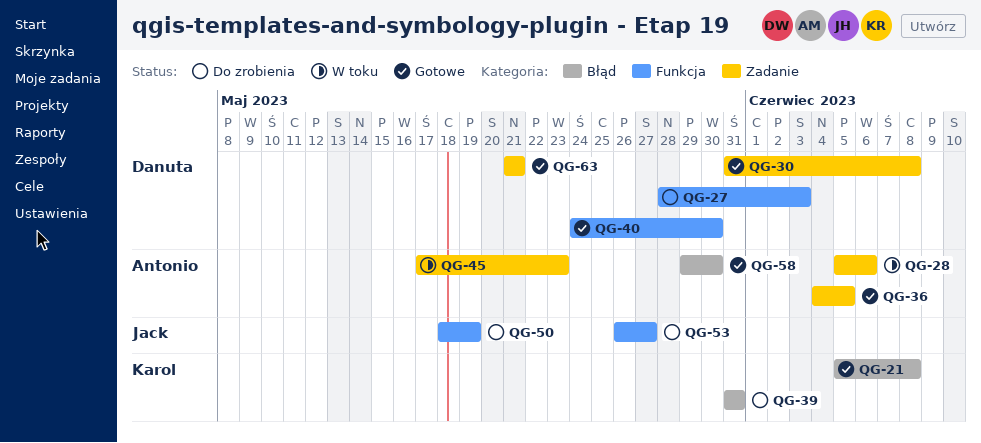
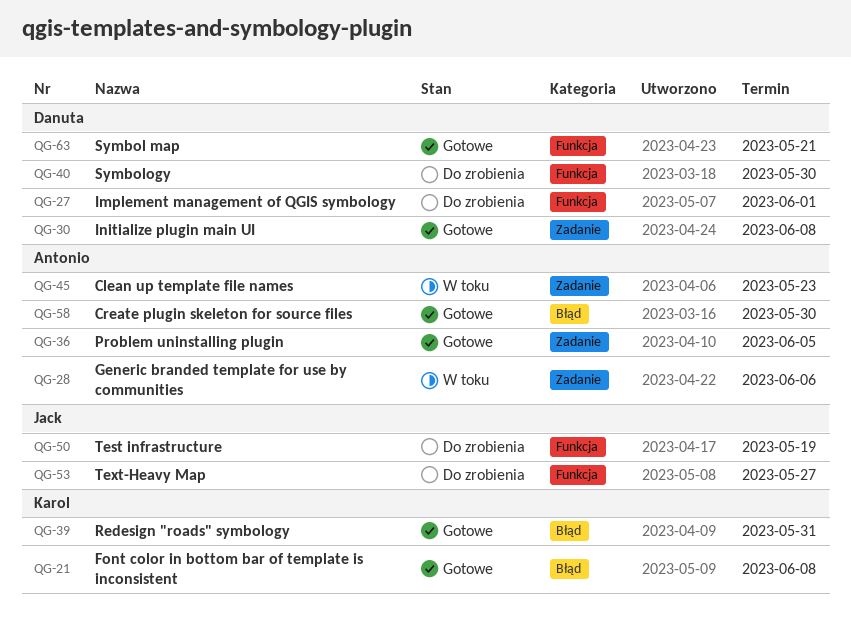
QG-27, due: Jun 3 -> Jun 1
QG-39, status: Do zrobienia -> Gotowe
QG-40, status: Gotowe -> Do zrobienia
QG-63, label: Zadanie -> Funkcja

